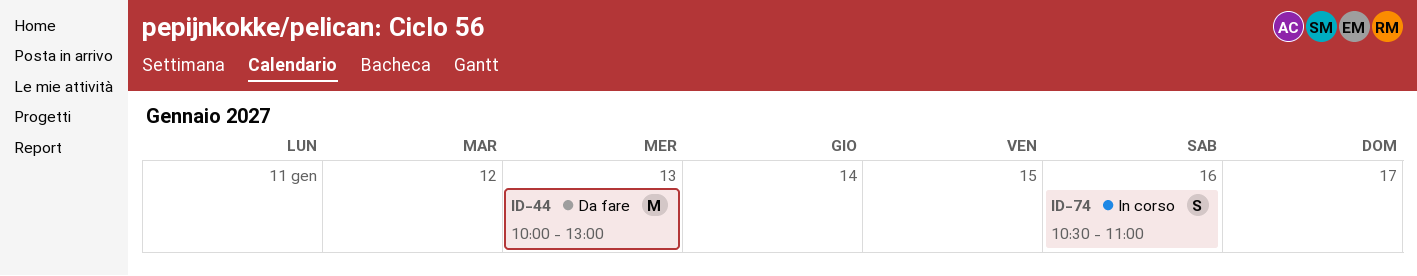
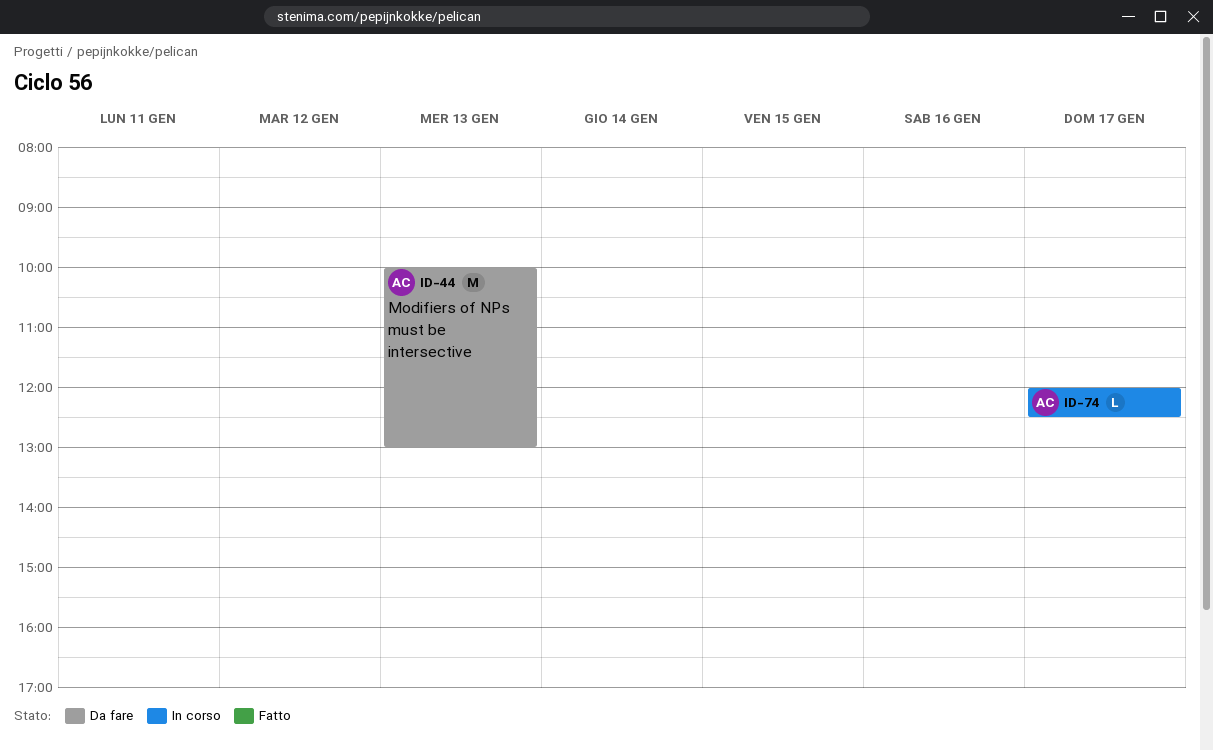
ID-74, estimate: S -> L
ID-74, day: Jan 16 -> Jan 17
ID-74, begins: 10:30 -> 12:00
ID-74, ends: 11:00 -> 12:30

